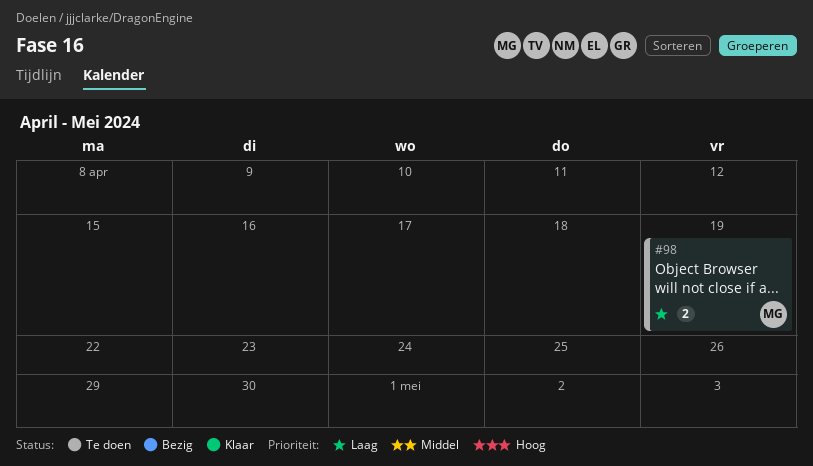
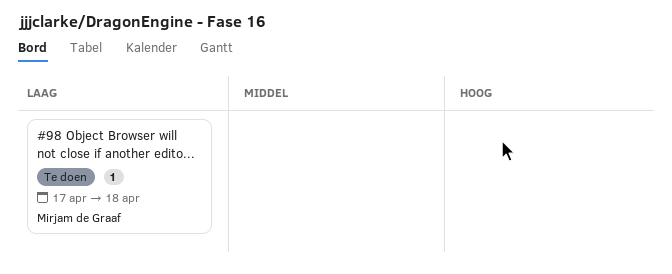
#98, estimate: 2 -> 1
#98, due: Apr 19 -> Apr 18

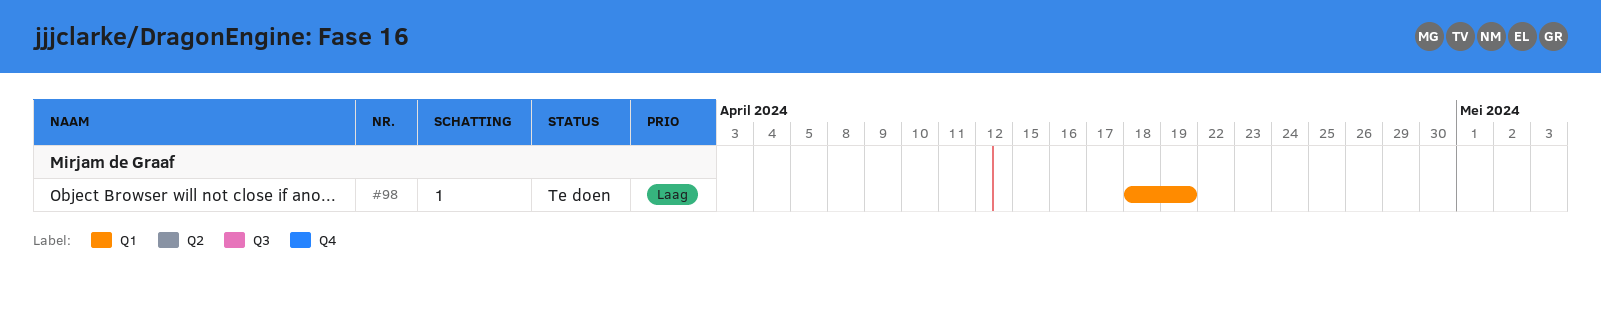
#98, start: Apr 17 -> Apr 18
#98, due: Apr 18 -> Apr 19

